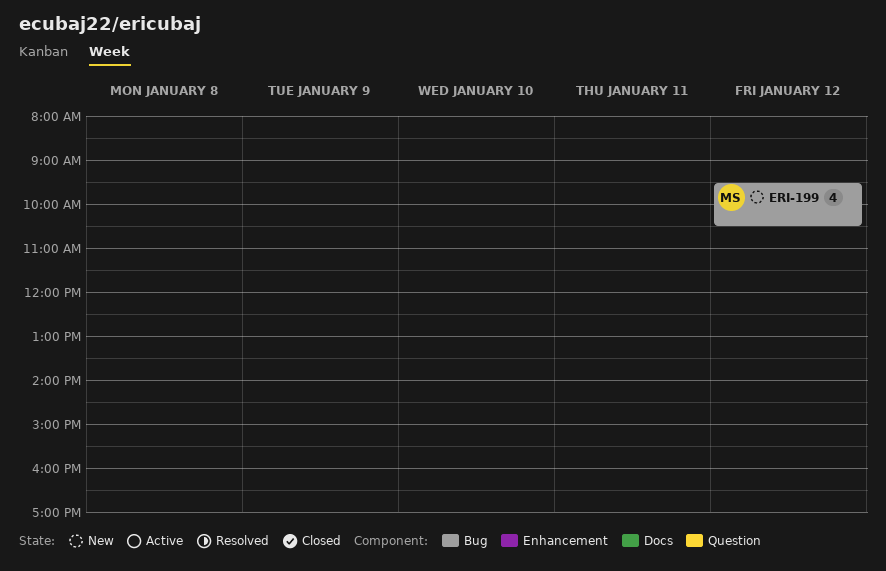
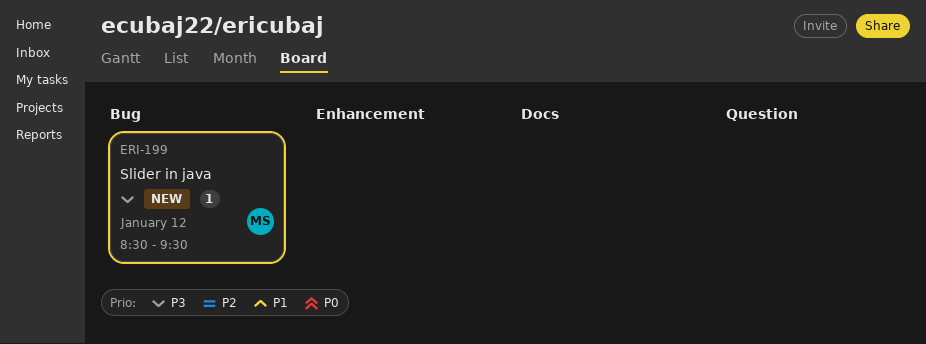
ERI-199, estimate: 4 -> 1
ERI-199, begins: 09:30 -> 08:30
ERI-199, ends: 10:30 -> 09:30

